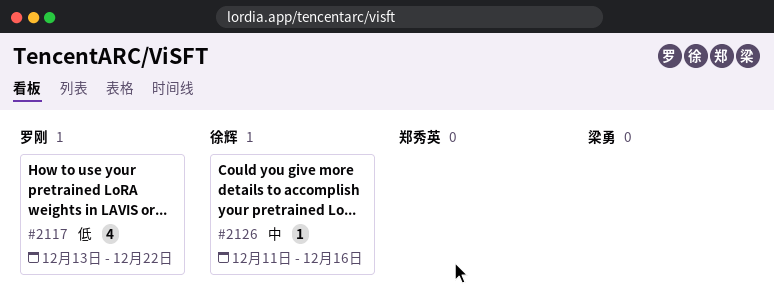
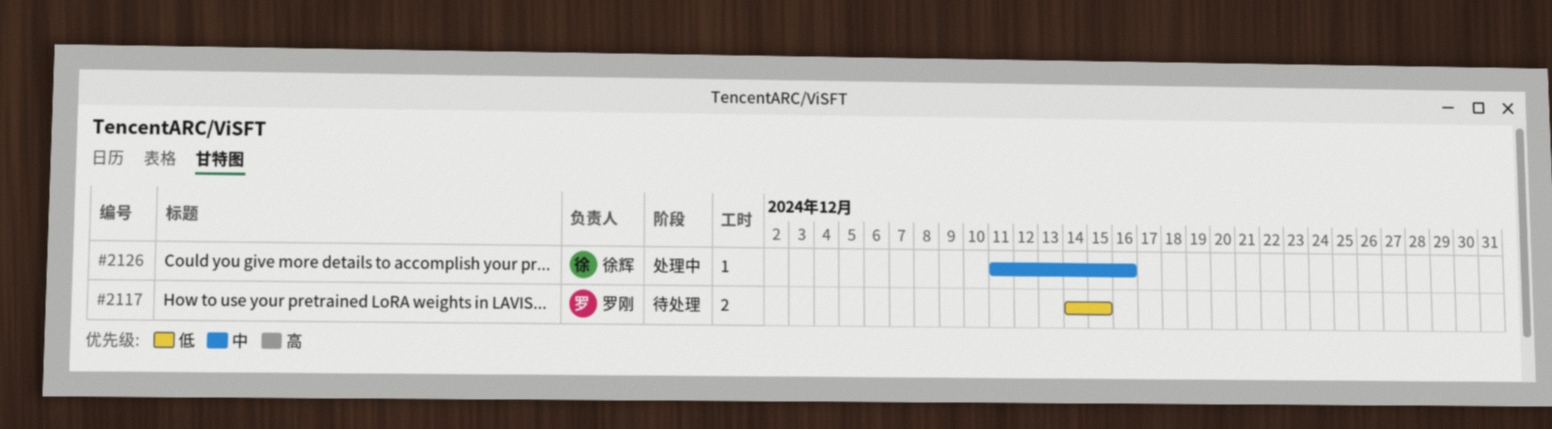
#2117, estimate: 4 -> 2
#2117, start: Dec 13 -> Dec 14
#2117, due: Dec 22 -> Dec 15

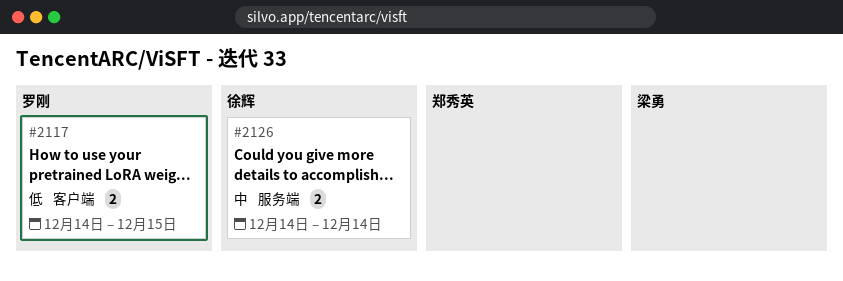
#2126, estimate: 1 -> 2
#2126, start: Dec 11 -> Dec 14
#2126, due: Dec 16 -> Dec 14

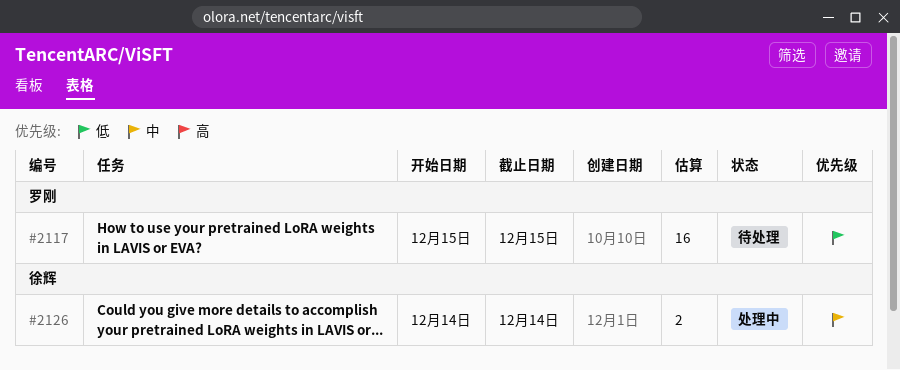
#2117, estimate: 2 -> 16
#2117, start: Dec 14 -> Dec 15

